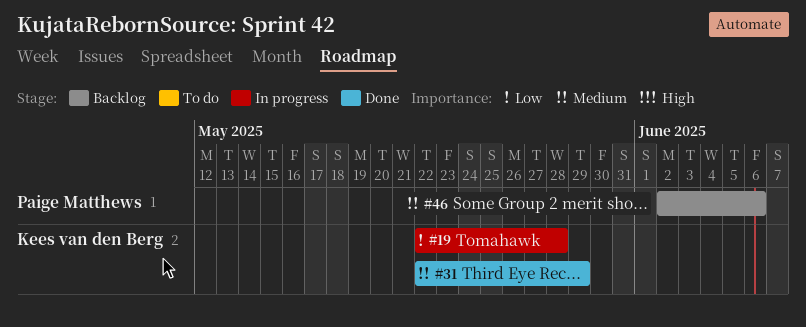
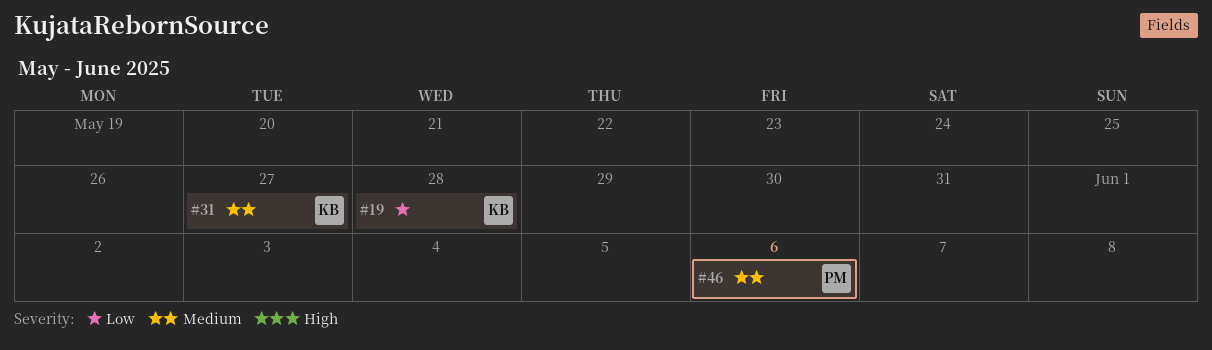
#31, due: May 29 -> May 27

